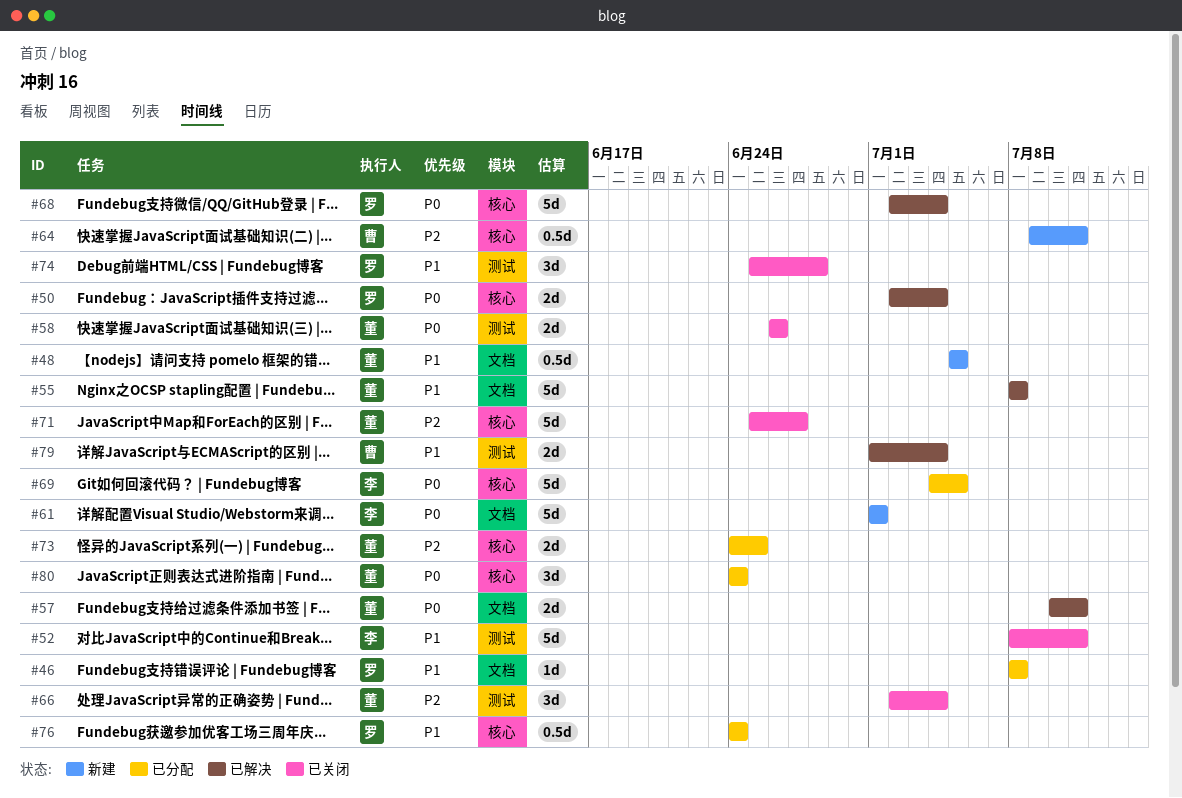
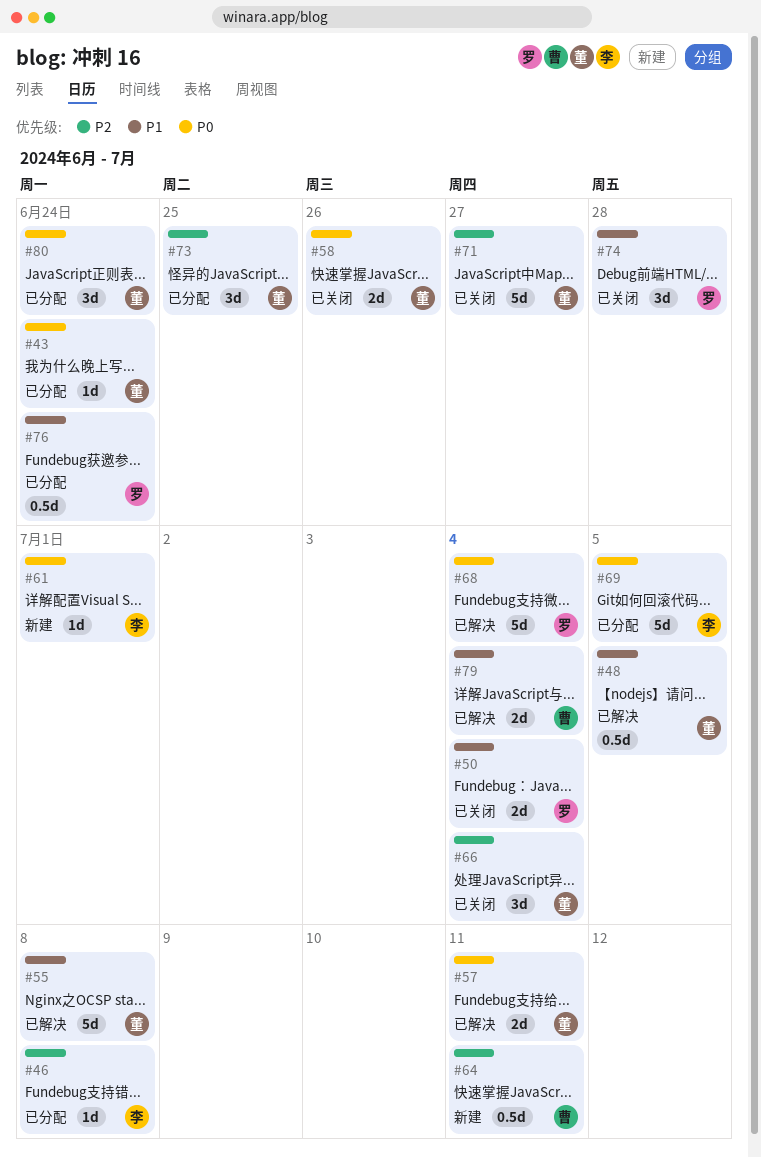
#43: none -> present
#46, owner: 罗 -> 李
#46, priority: P1 -> P2
#48, status: 新建 -> 已解决
#50, status: 已解决 -> 已关闭
#50, priority: P0 -> P1
#52: present -> none
#61, estimate: 5d -> 1d
#73, estimate: 2d -> 3d

